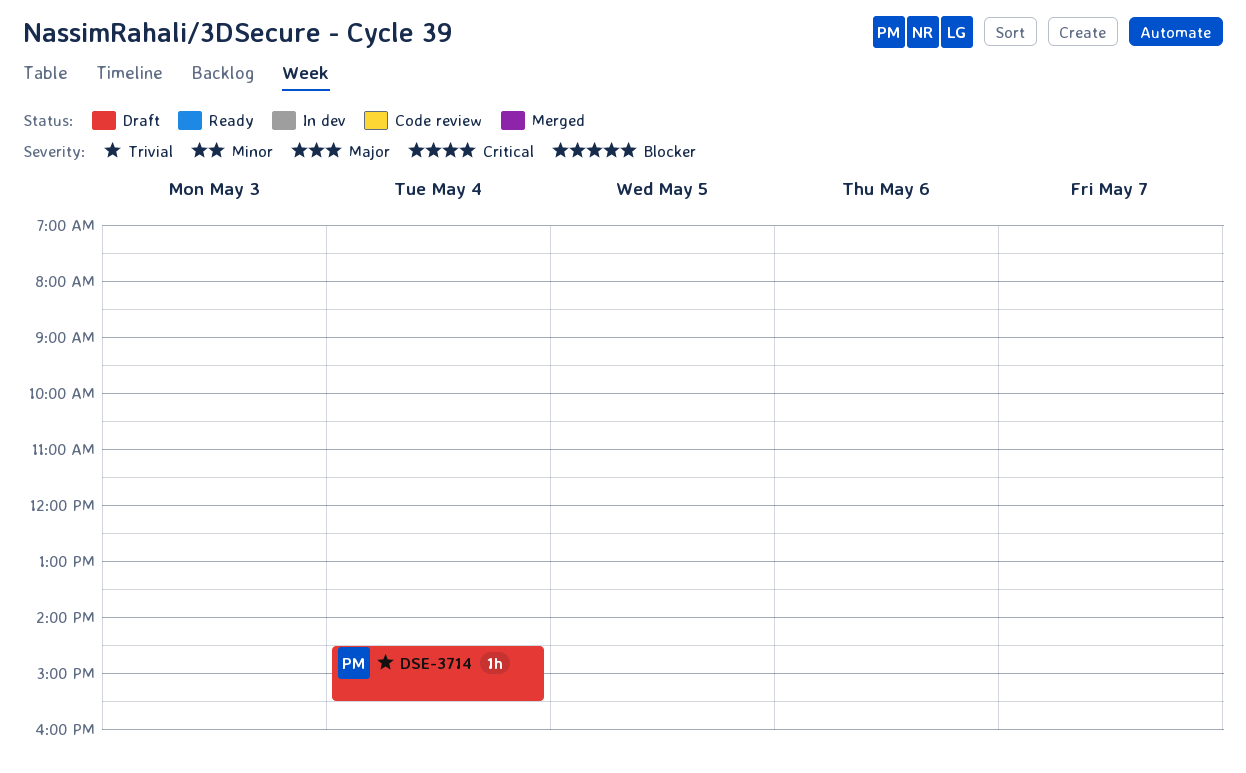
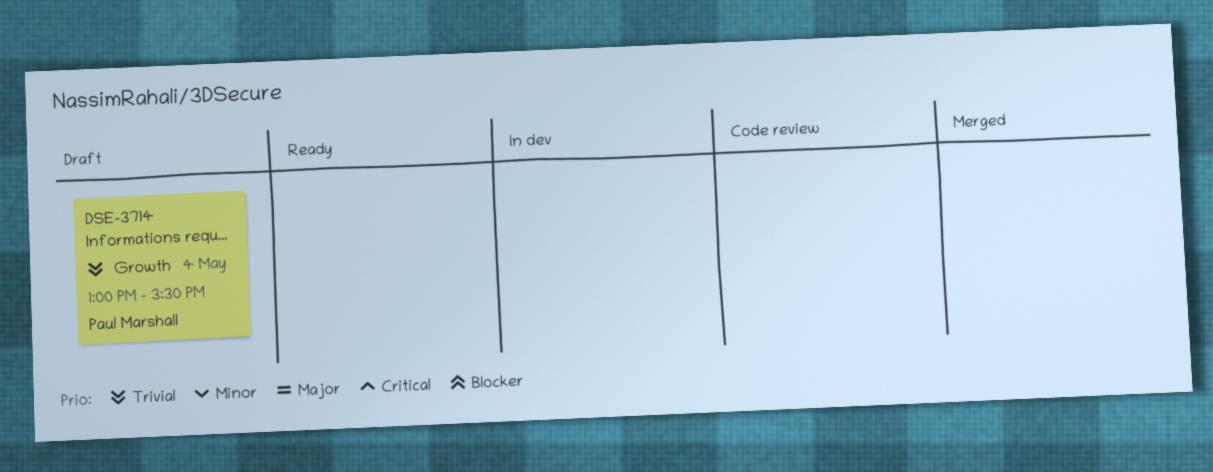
DSE-3714, begins: 14:30 -> 13:00

